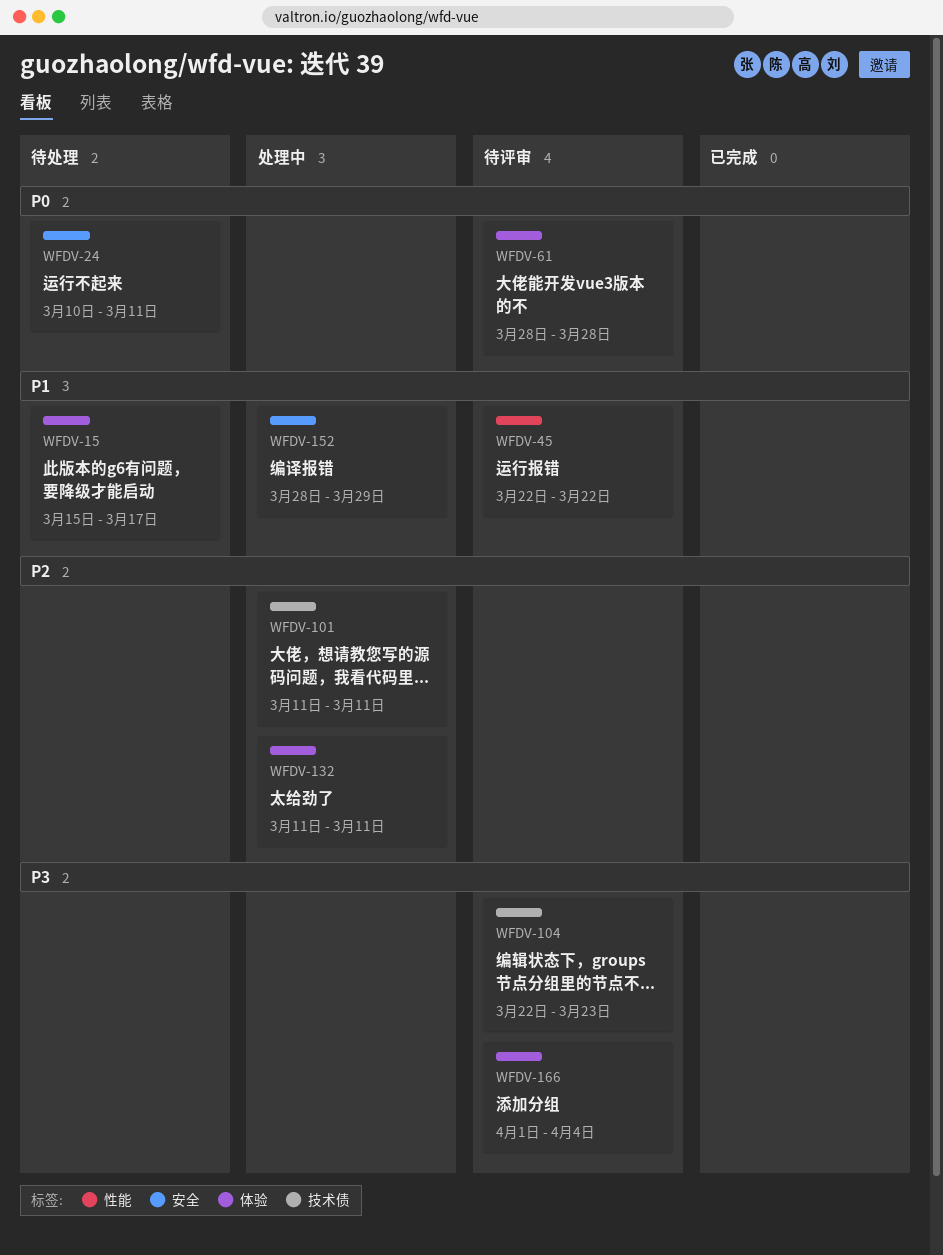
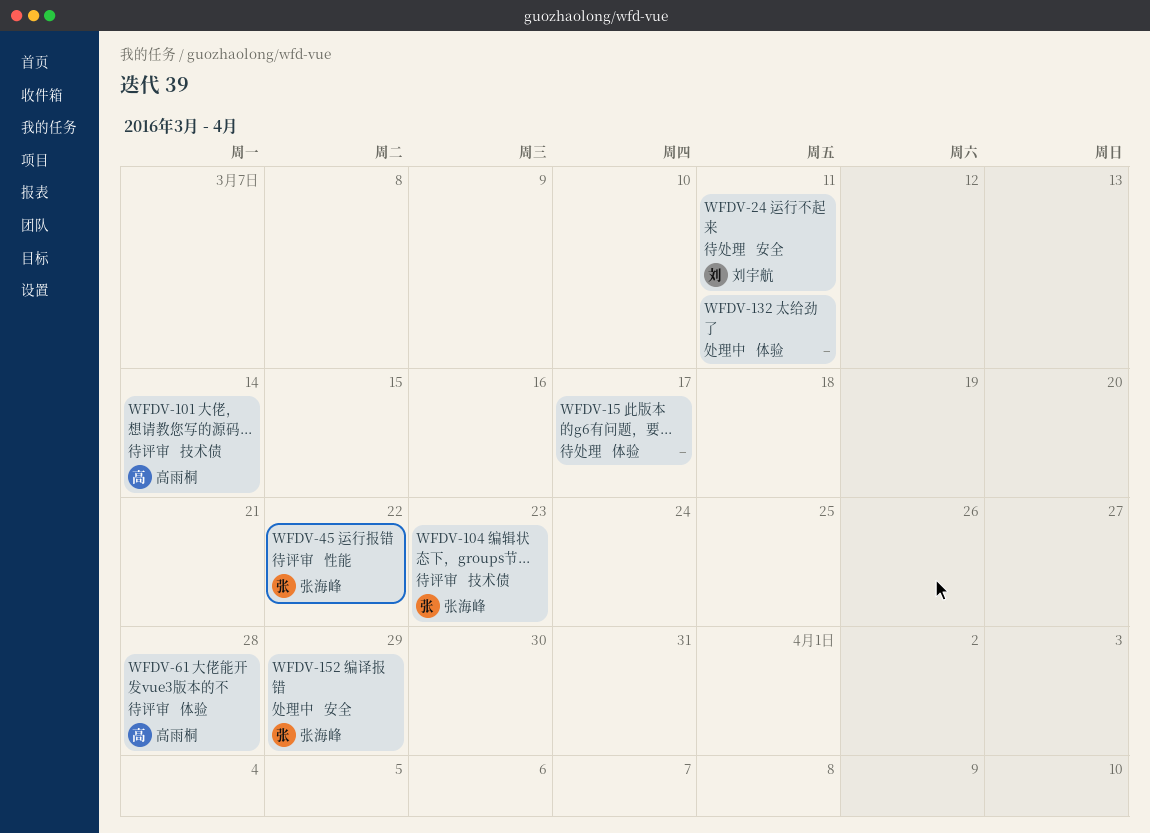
WFDV-101, status: 处理中 -> 待评审
WFDV-101, due: Mar 11 -> Mar 14
WFDV-166: present -> none

